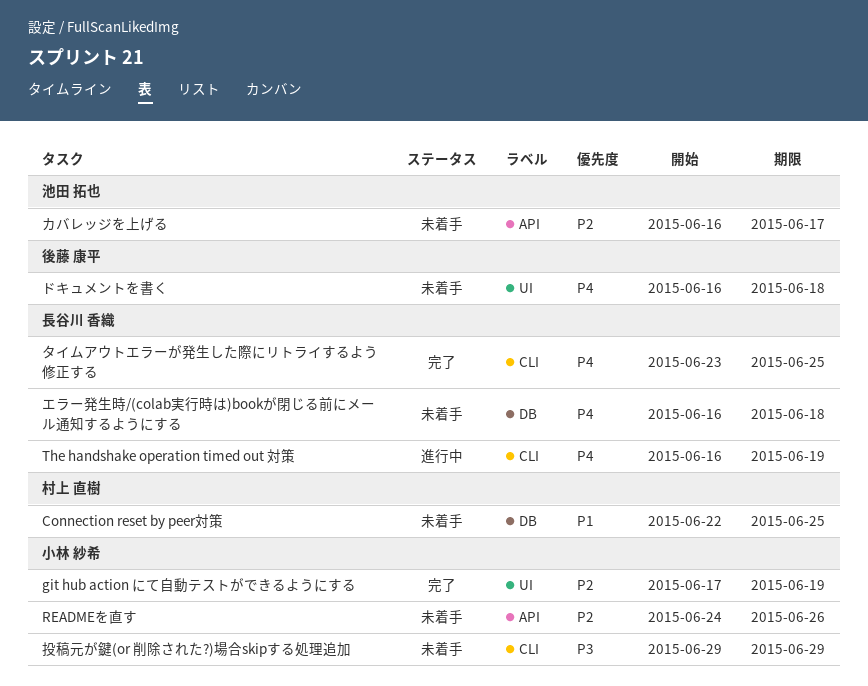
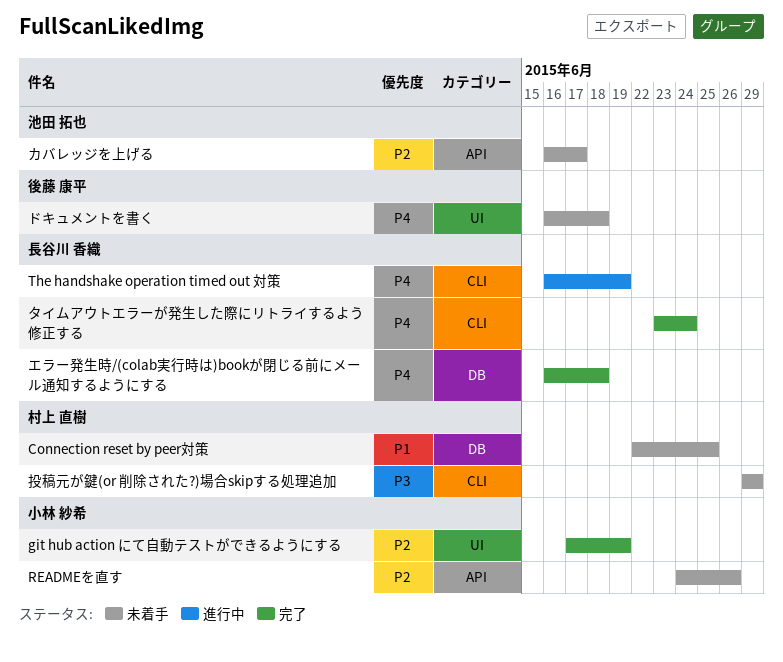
エラー発生時/(colab実行時は)bookが閉じる前にメール通知するようにする, status: 未着手 -> 完了
タイムアウトエラーが発生した際にリトライするよう修正する, due: Jun 25 -> Jun 24
投稿元が鍵(or 削除された?)場合skipする処理追加, owner: 小林 紗希 -> 村上 直樹

